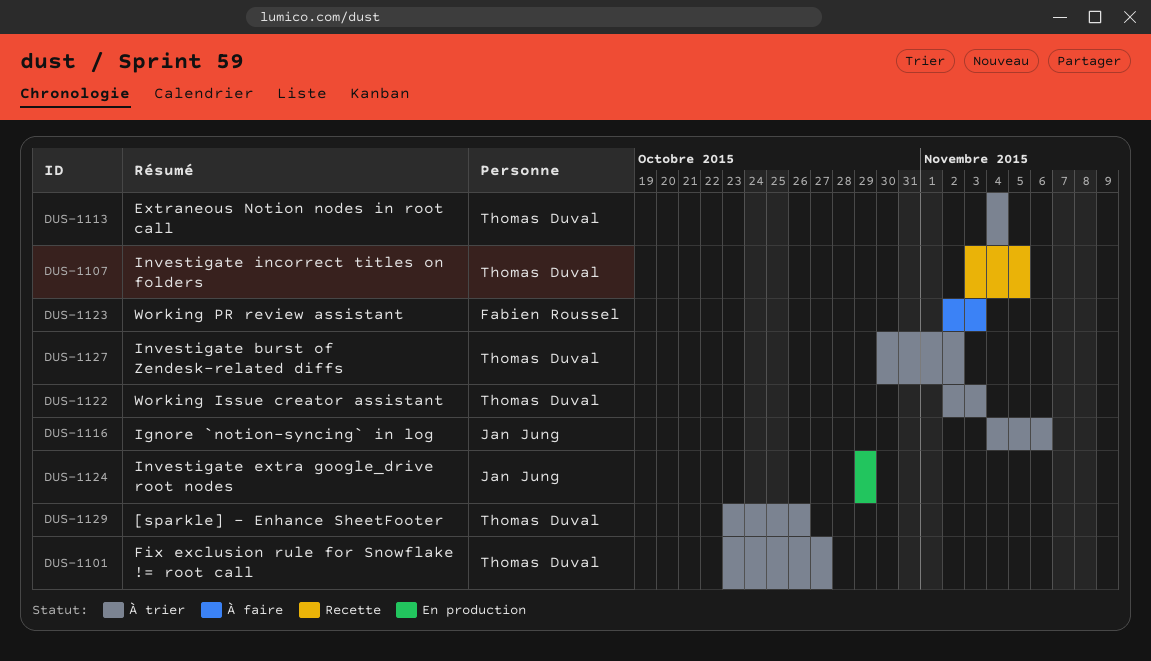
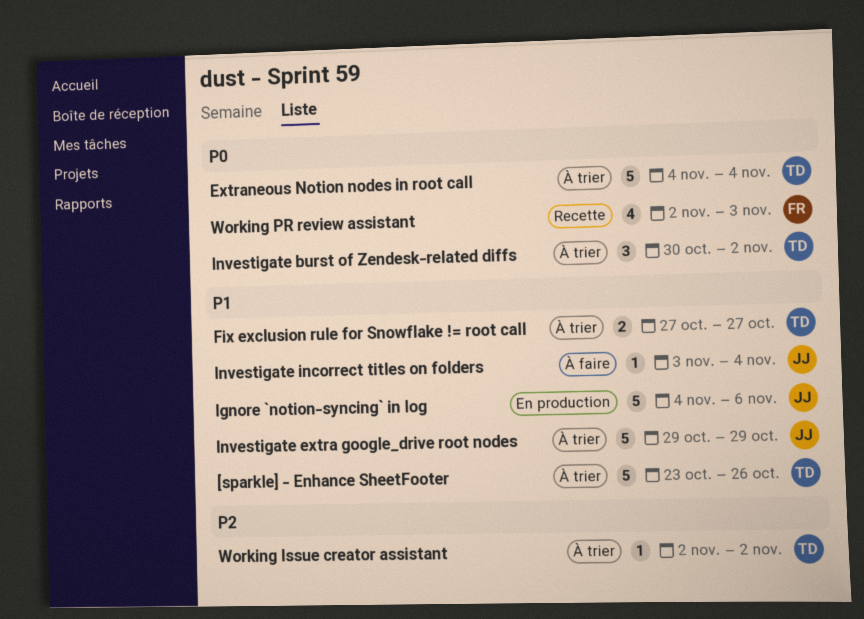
Fix exclusion rule for Snowflake != root call, start: Oct 23 -> Oct 27
Ignore `notion-syncing` in log, status: À trier -> En production
Investigate extra google_drive root nodes, status: En production -> À trier
Investigate incorrect titles on folders, status: Recette -> À faire
Investigate incorrect titles on folders, owner: Thomas Duval -> Jan Jung
Investigate incorrect titles on folders, due: Nov 5 -> Nov 4
Working Issue creator assistant, due: Nov 3 -> Nov 2
Working PR review assistant, status: À faire -> Recette

